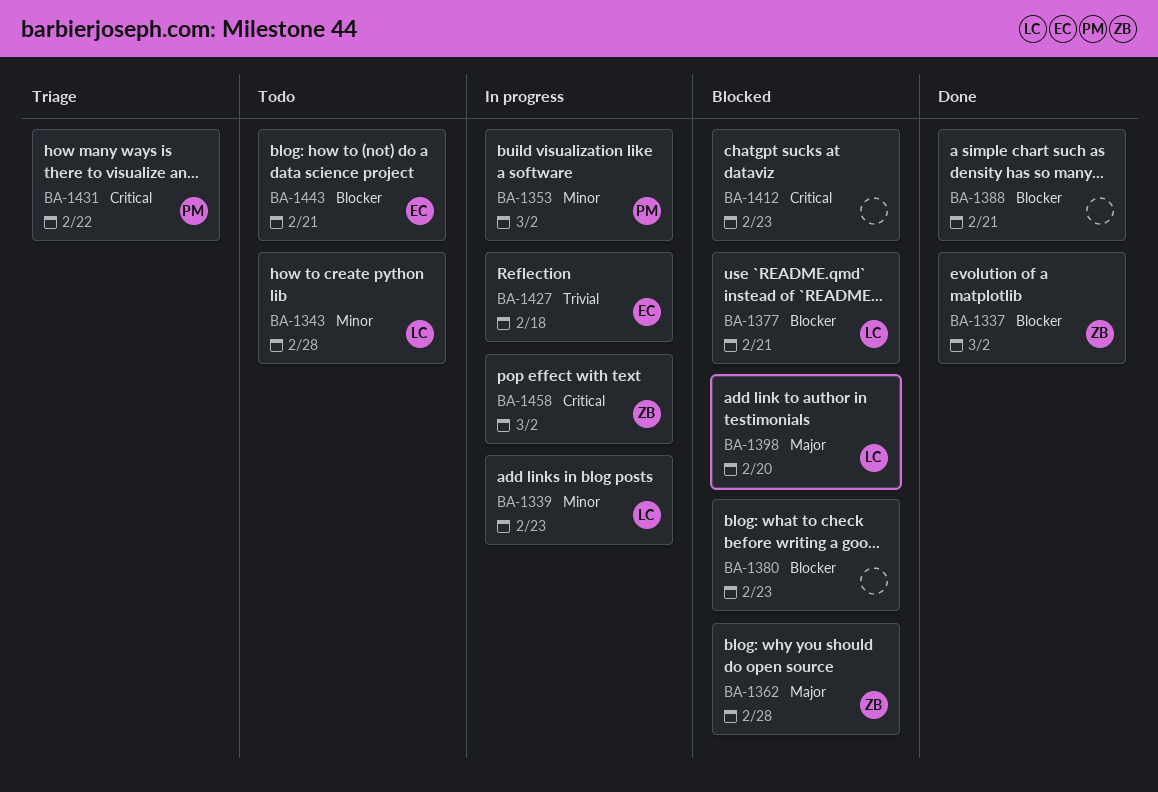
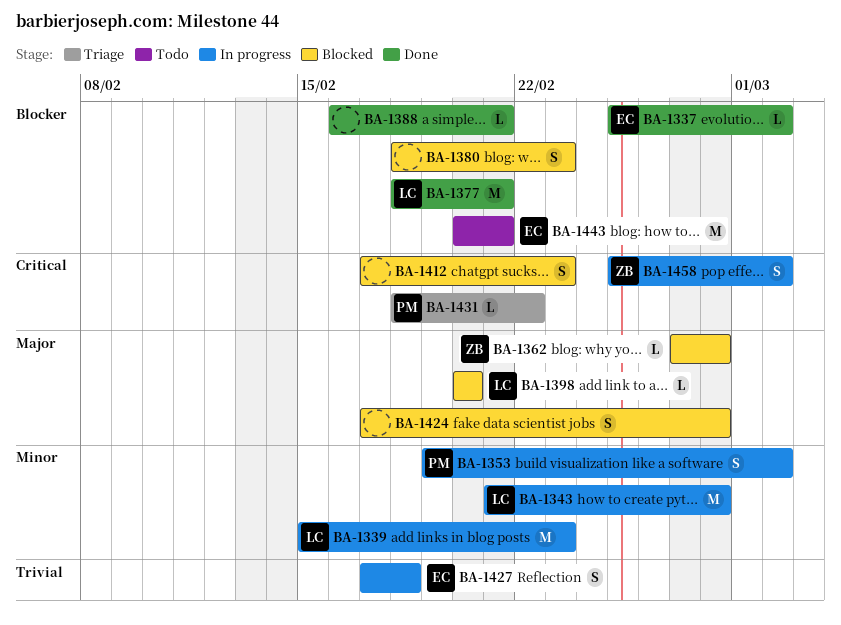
BA-1337, owner: ZB -> EC
BA-1343, status: Todo -> In progress
BA-1377, status: Blocked -> Done
BA-1424: none -> present

